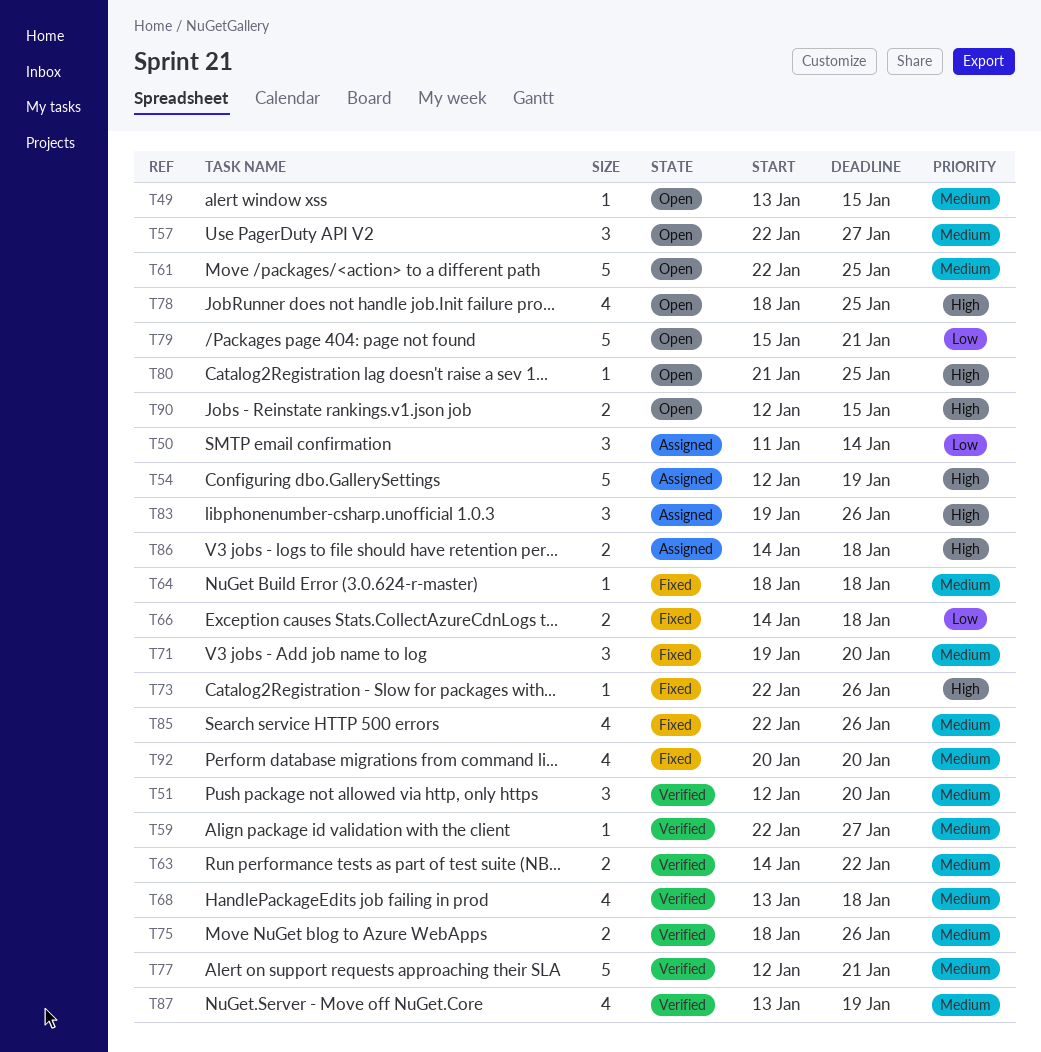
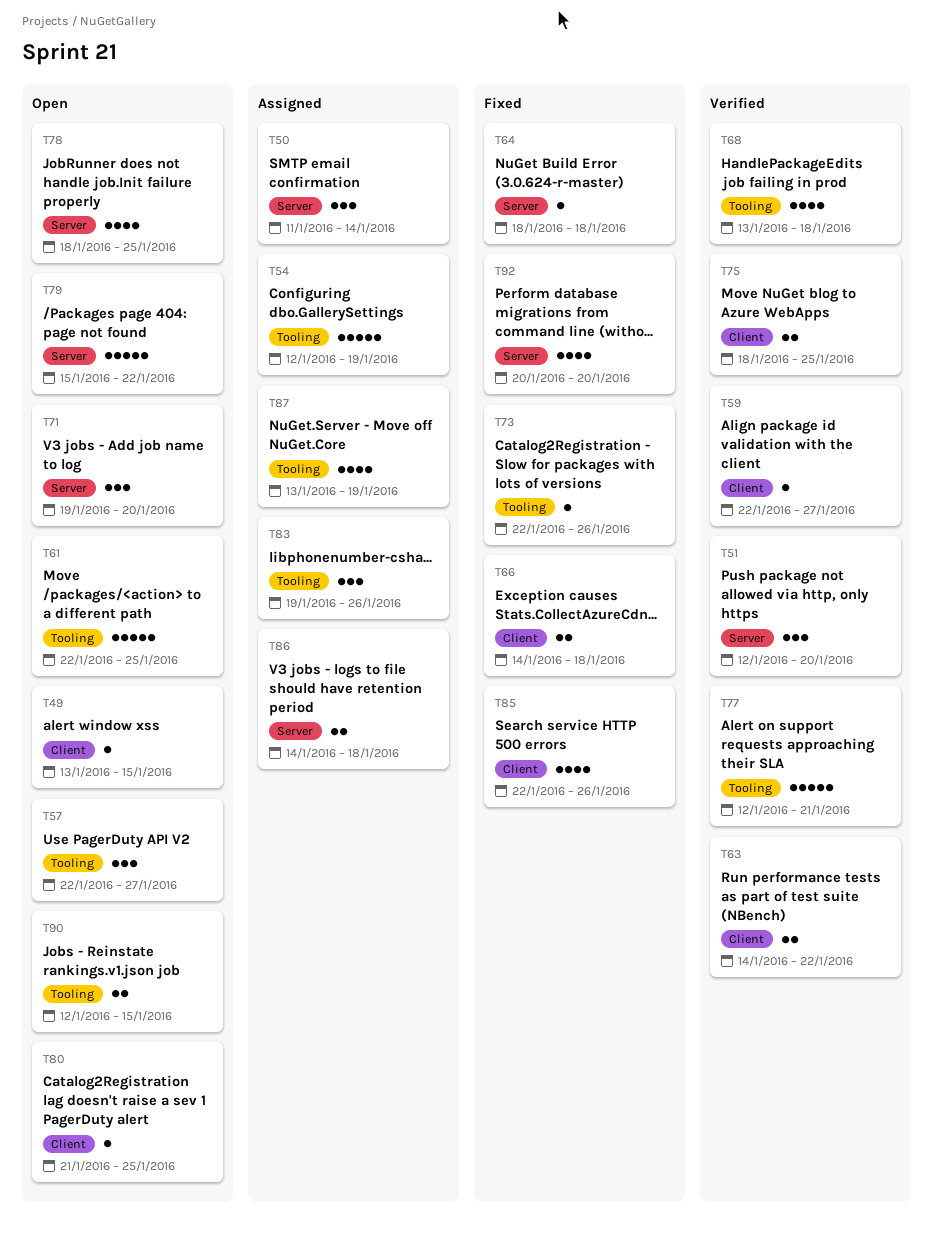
T71, status: Fixed -> Open
T75, due: Jan 26 -> Jan 25
T79, due: Jan 21 -> Jan 22
T87, status: Verified -> Assigned

